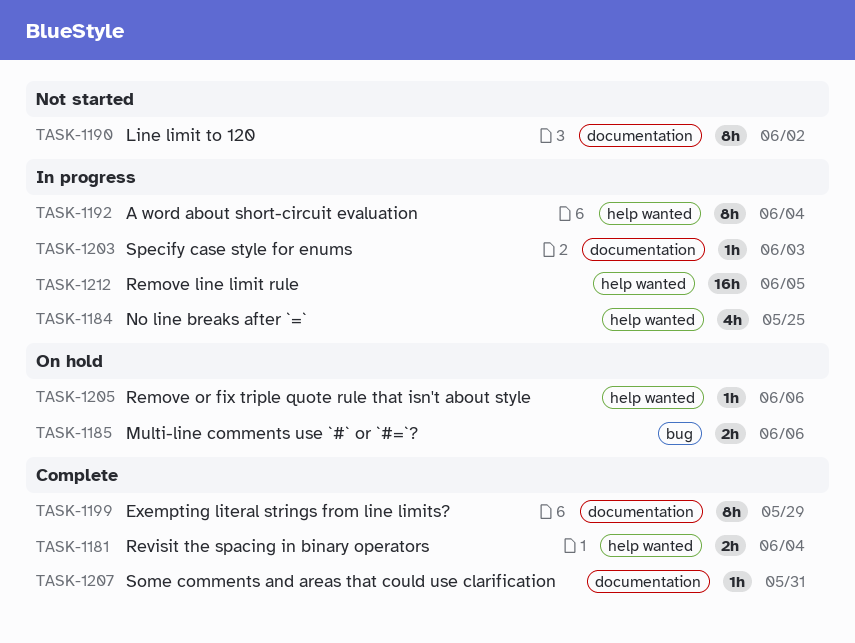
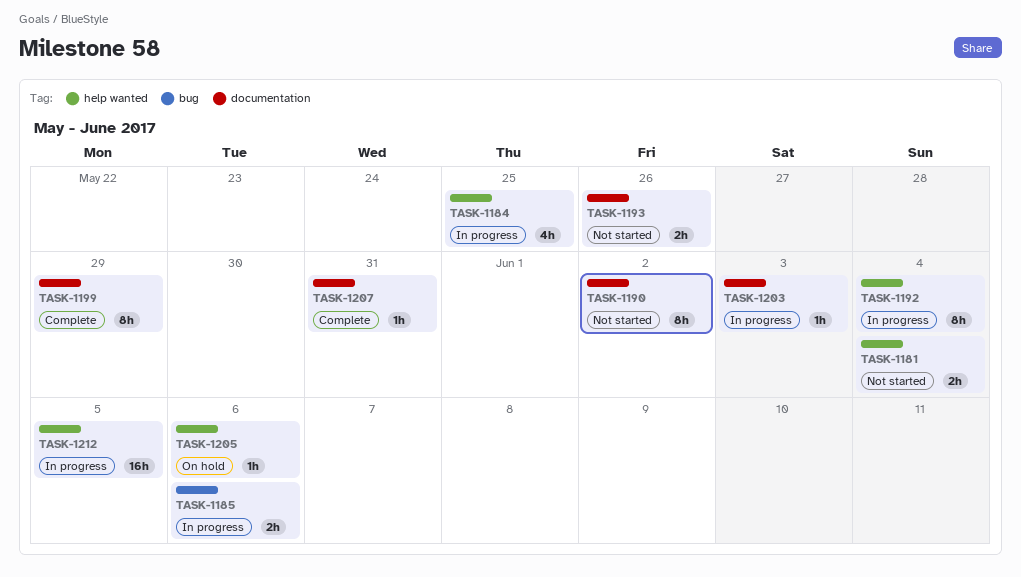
TASK-1181, status: Complete -> Not started
TASK-1185, status: On hold -> In progress
TASK-1193: none -> present

